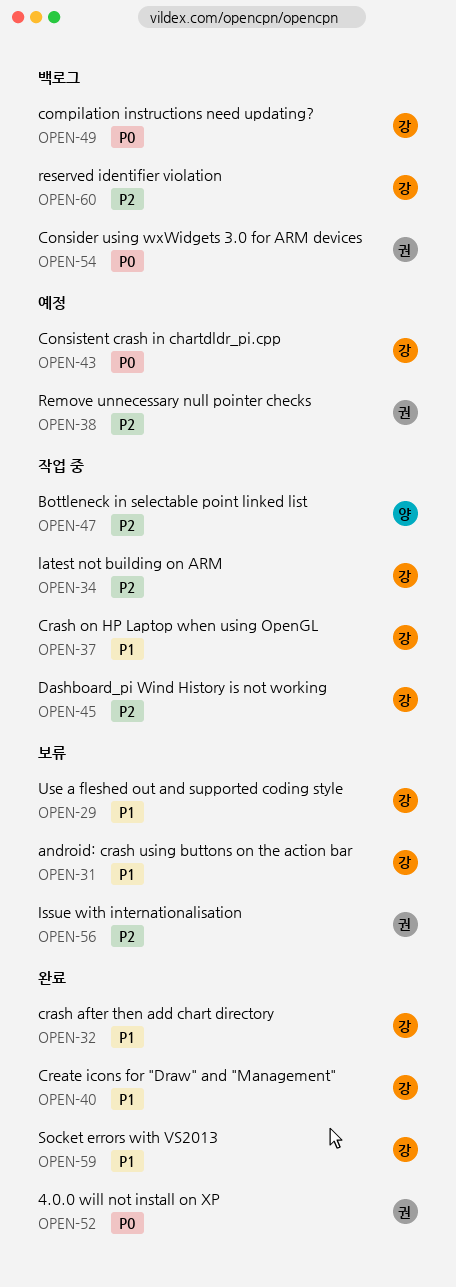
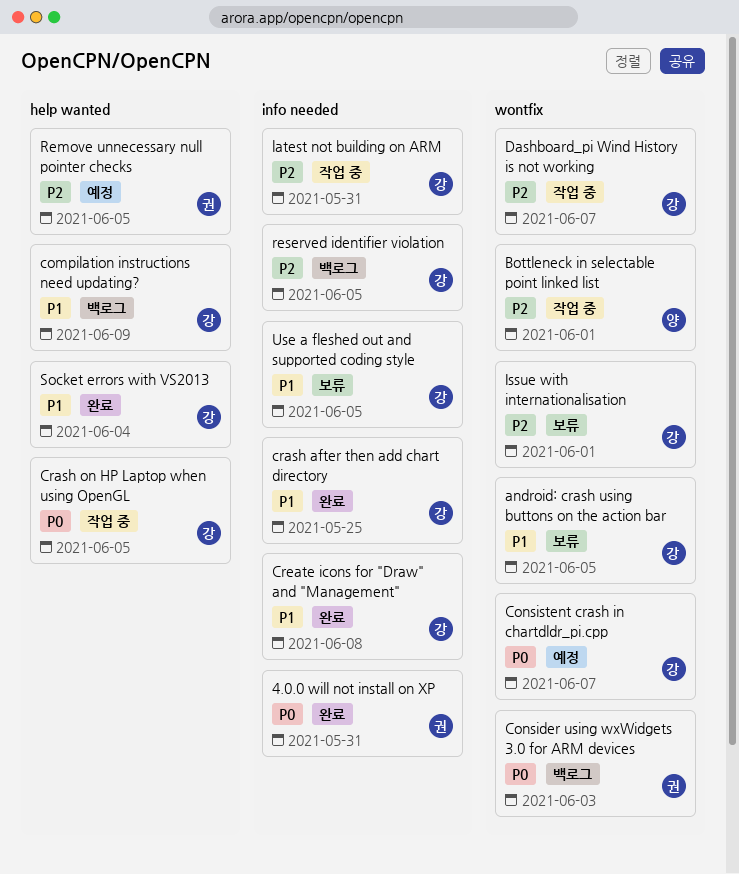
compilation instructions need updating?, priority: P0 -> P1
Crash on HP Laptop when using OpenGL, priority: P1 -> P0
Issue with internationalisation, owner: 권 -> 강

